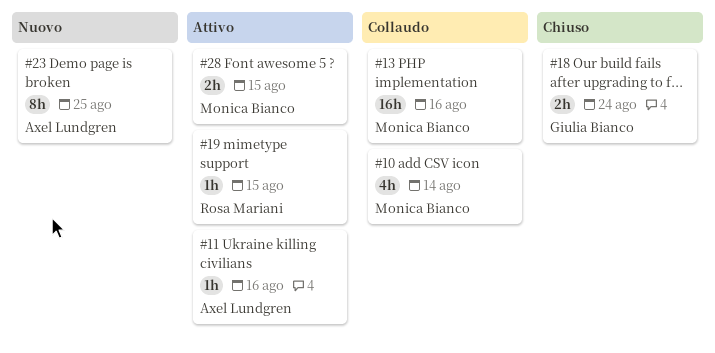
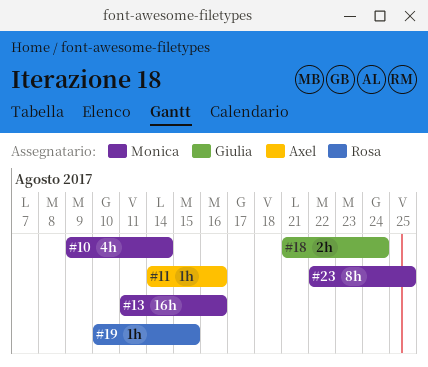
#23, owner: Axel Lundgren -> Monica Bianco
#28: present -> none

